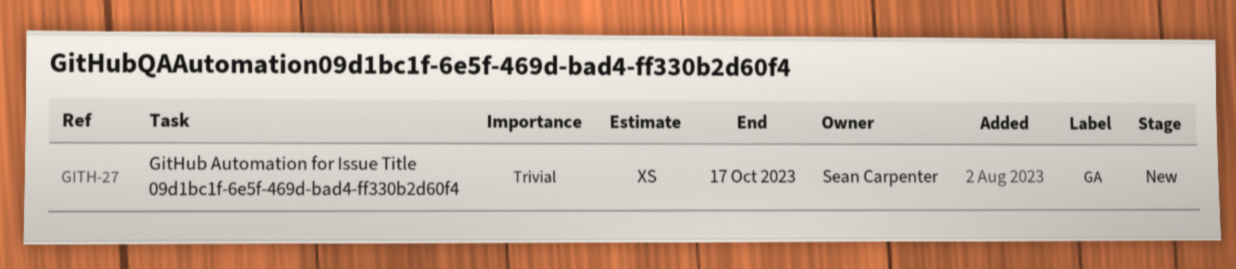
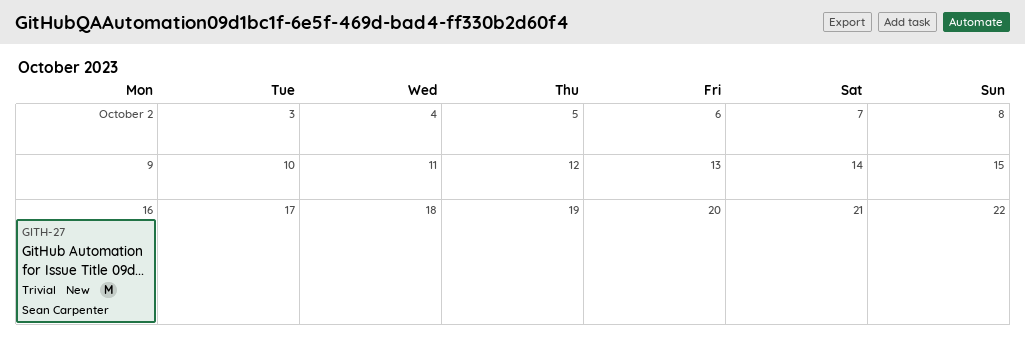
GITH-27, estimate: XS -> M
GITH-27, due: Oct 17 -> Oct 16

